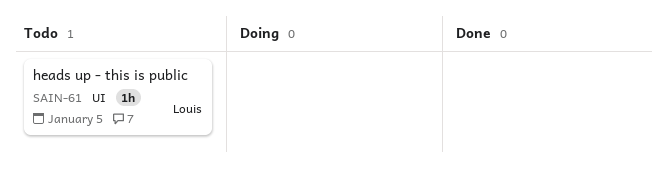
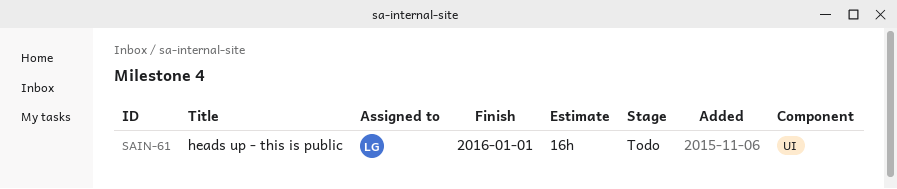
SAIN-61, estimate: 1h -> 16h
SAIN-61, due: Jan 5 -> Jan 1

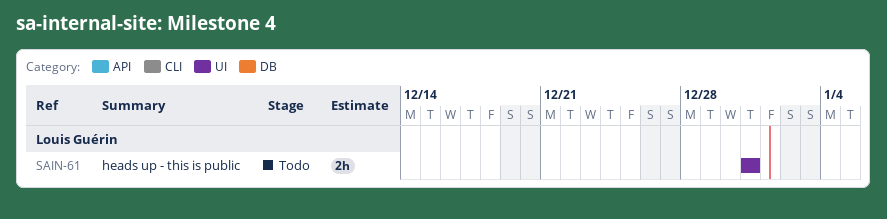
SAIN-61, estimate: 16h -> 2h
SAIN-61, due: Jan 1 -> Dec 31

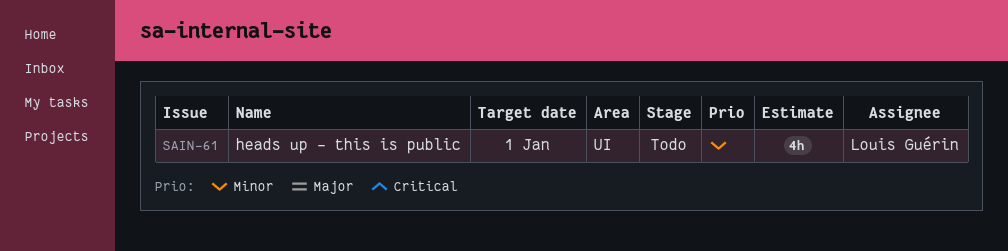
SAIN-61, estimate: 2h -> 4h
SAIN-61, due: Dec 31 -> Jan 1

